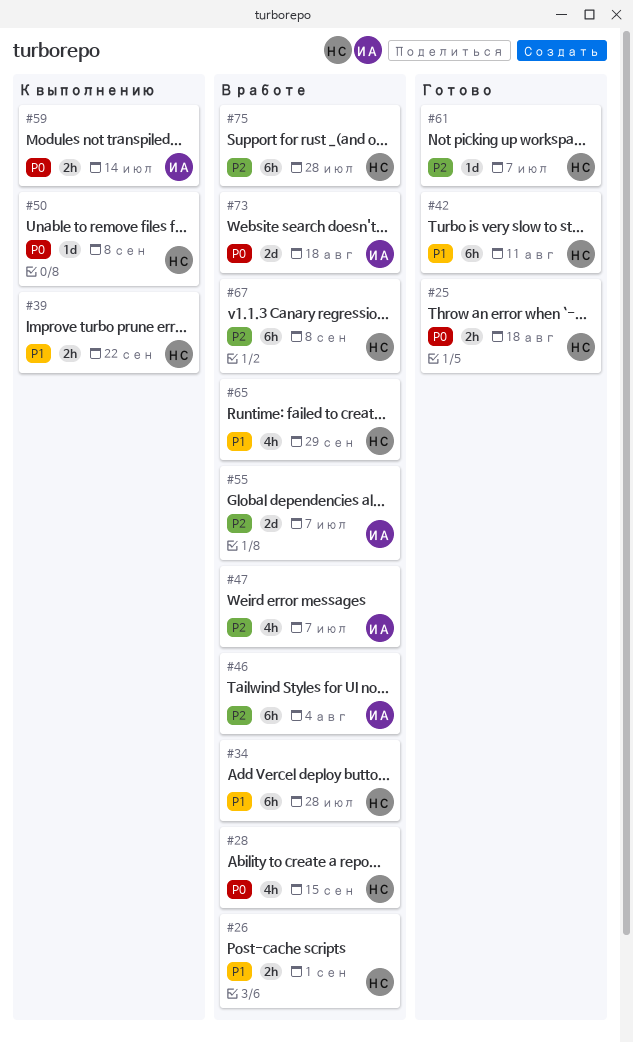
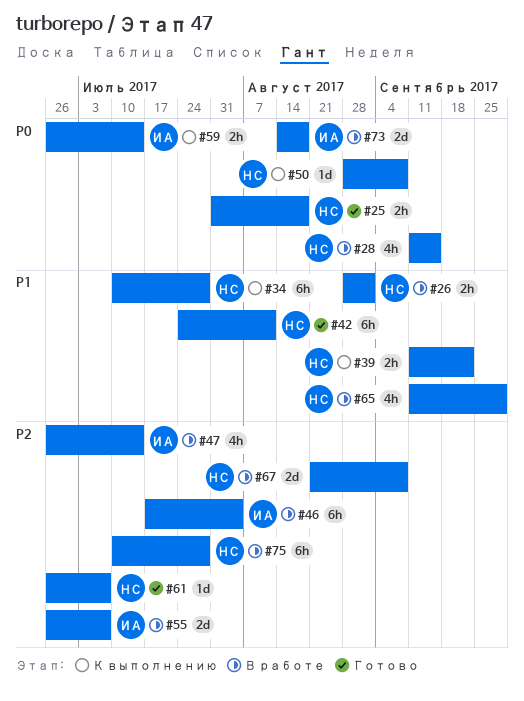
#34, status: В работе -> К выполнению
#47, due: Jul 7 -> Jul 14
#67, estimate: 6h -> 2d

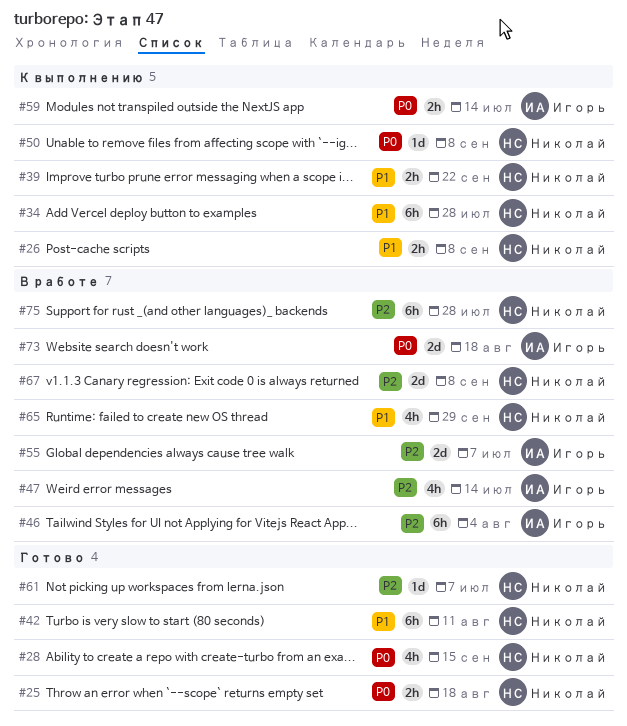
#26, status: В работе -> К выполнению
#26, due: Sep 1 -> Sep 8
#28, status: В работе -> Готово

